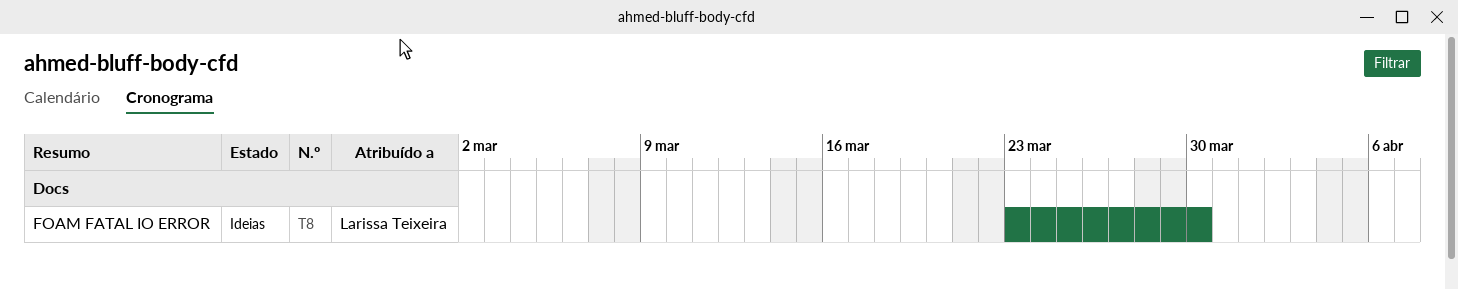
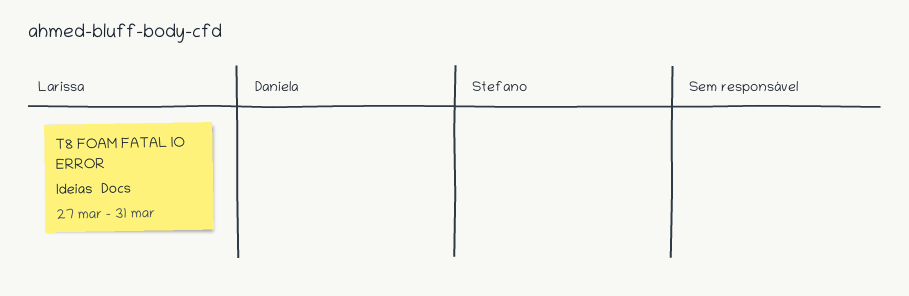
T8, start: Mar 23 -> Mar 27
T8, due: Mar 30 -> Mar 31

